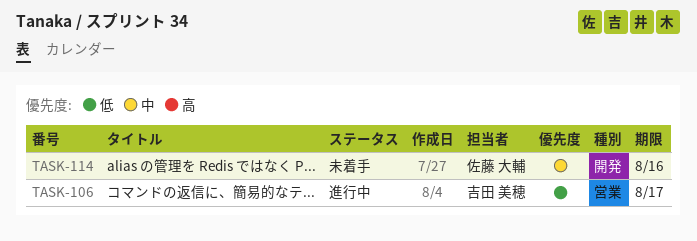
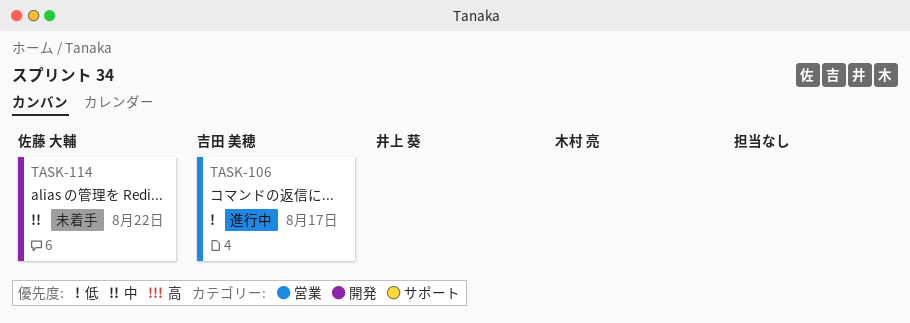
TASK-114, due: Aug 16 -> Aug 22

